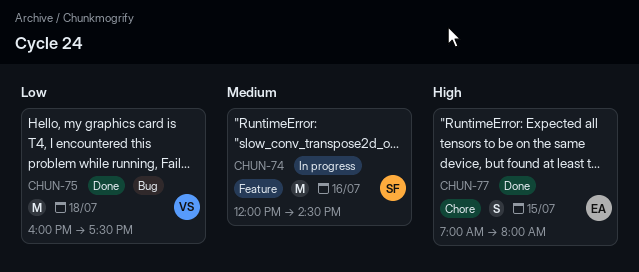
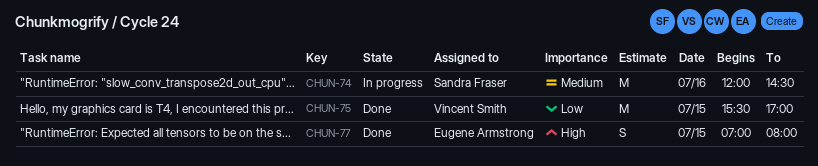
CHUN-75, day: Jul 18 -> Jul 15
CHUN-75, begins: 16:00 -> 15:30
CHUN-75, ends: 17:30 -> 17:00

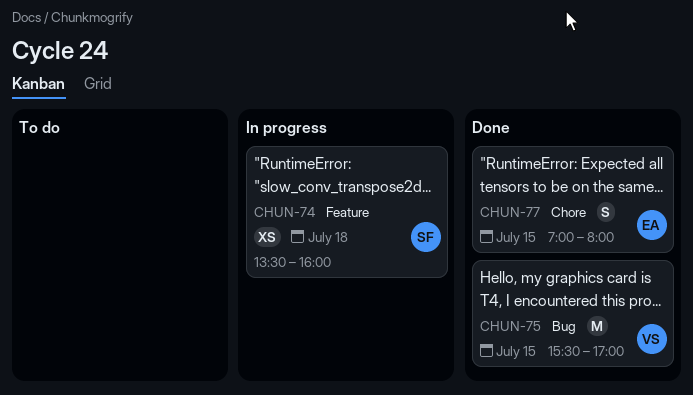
CHUN-74, estimate: M -> XS
CHUN-74, day: Jul 16 -> Jul 18
CHUN-74, begins: 12:00 -> 13:30
CHUN-74, ends: 14:30 -> 16:00

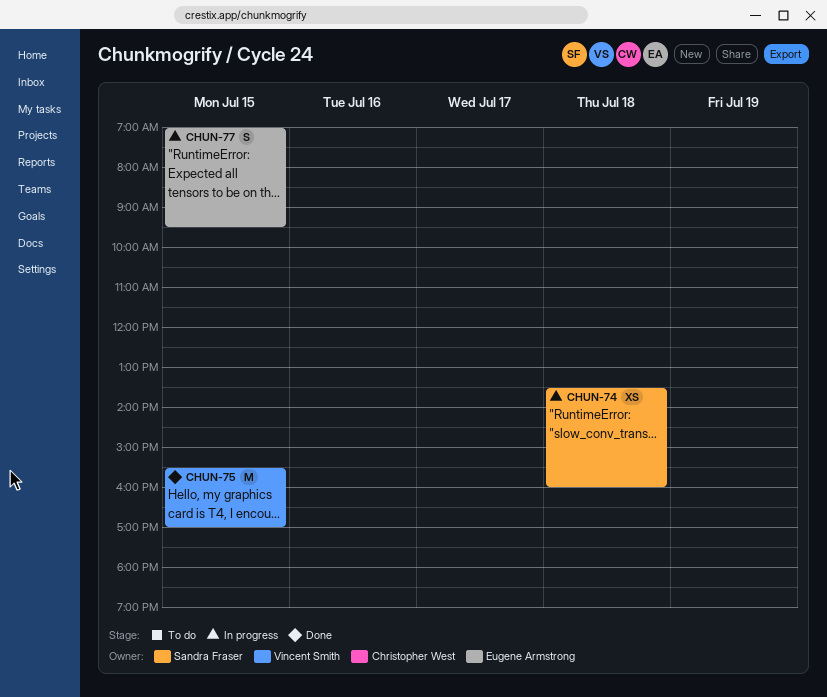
CHUN-77, status: Done -> In progress
CHUN-77, ends: 08:00 -> 09:30

